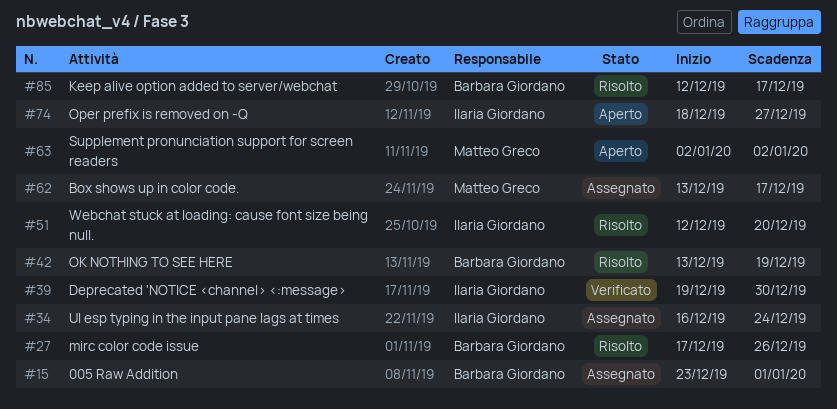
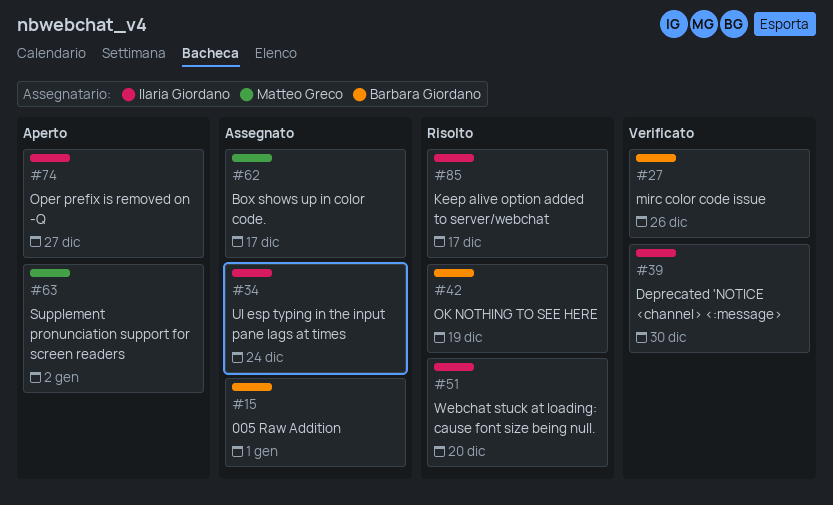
#27, status: Risolto -> Verificato
#85, owner: Barbara Giordano -> Ilaria Giordano

